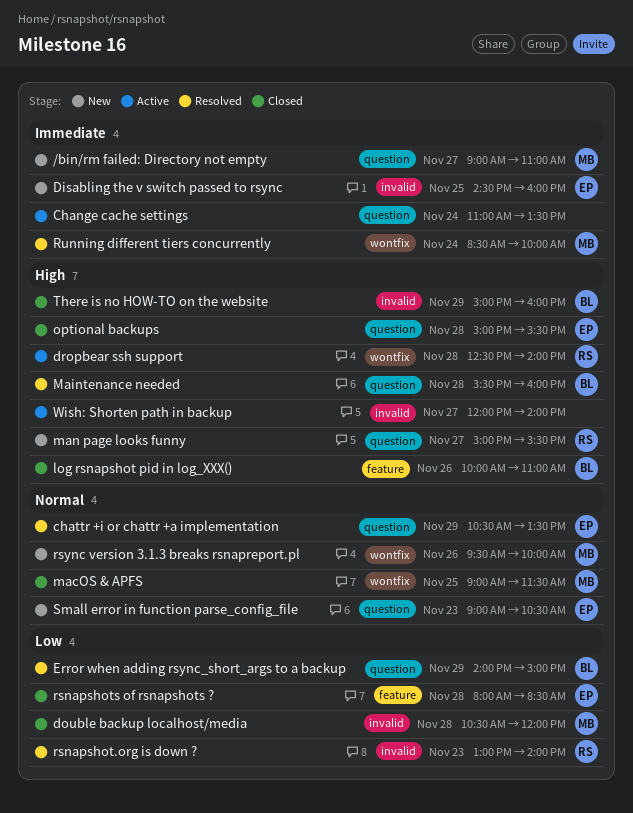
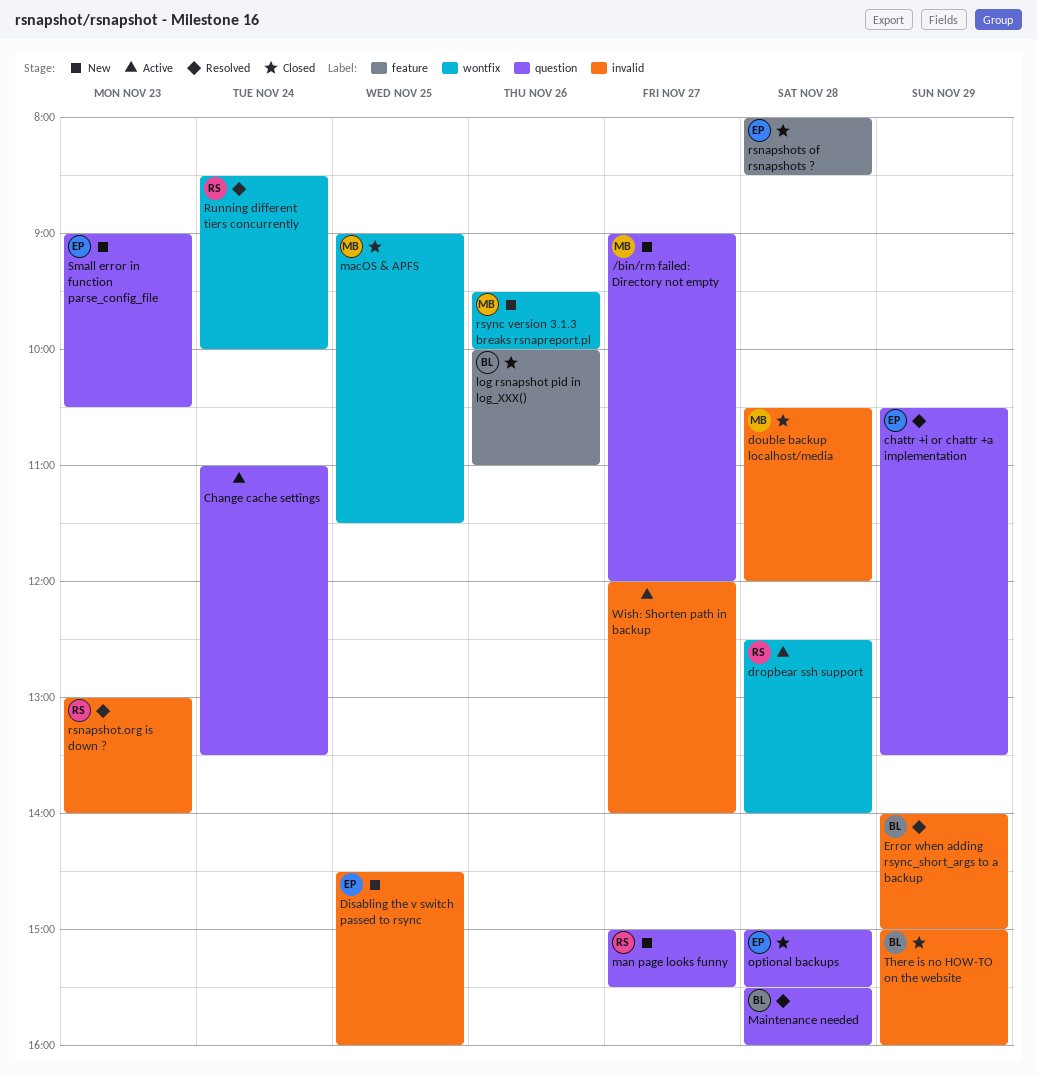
/bin/rm failed: Directory not empty, ends: 11:00 -> 12:00
Error when adding rsync_short_args to a backup, label: question -> invalid
Running different tiers concurrently, owner: MB -> RS

